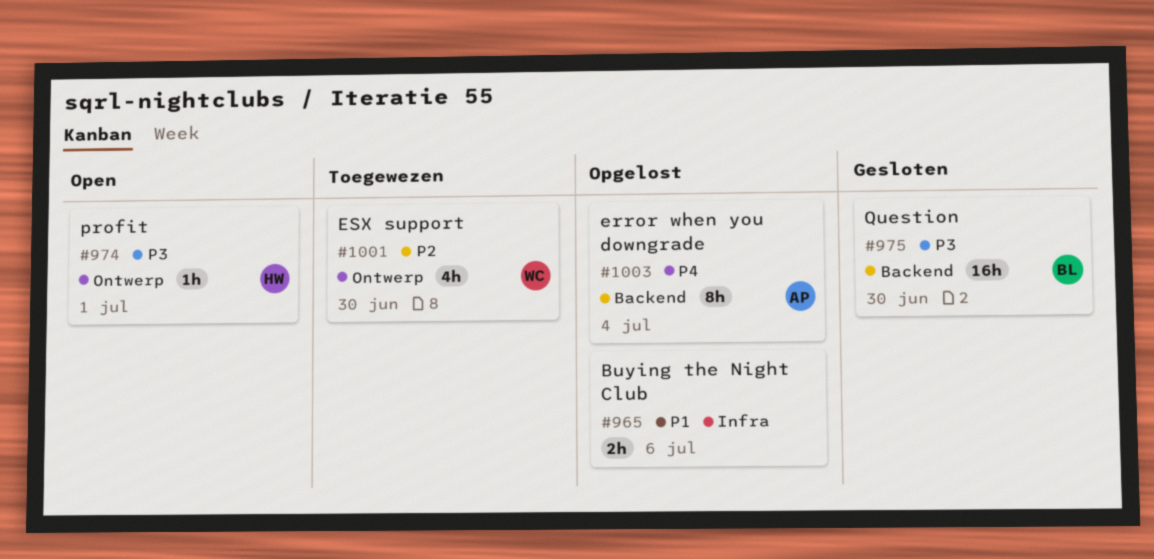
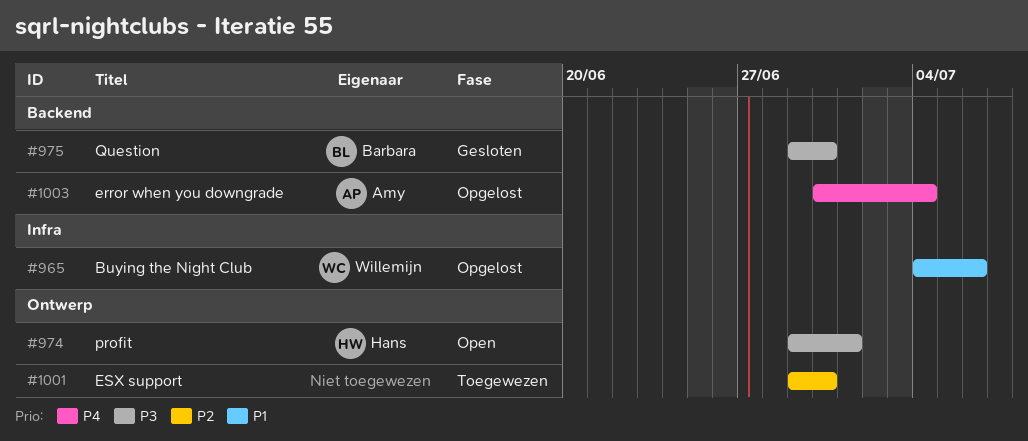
#965, owner: none -> Willemijn
#1001, owner: Willemijn -> none

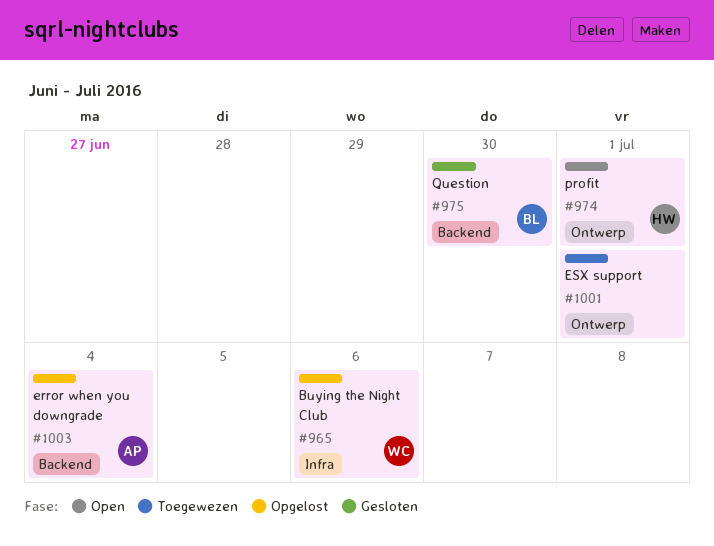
#1001, due: Jun 30 -> Jul 1

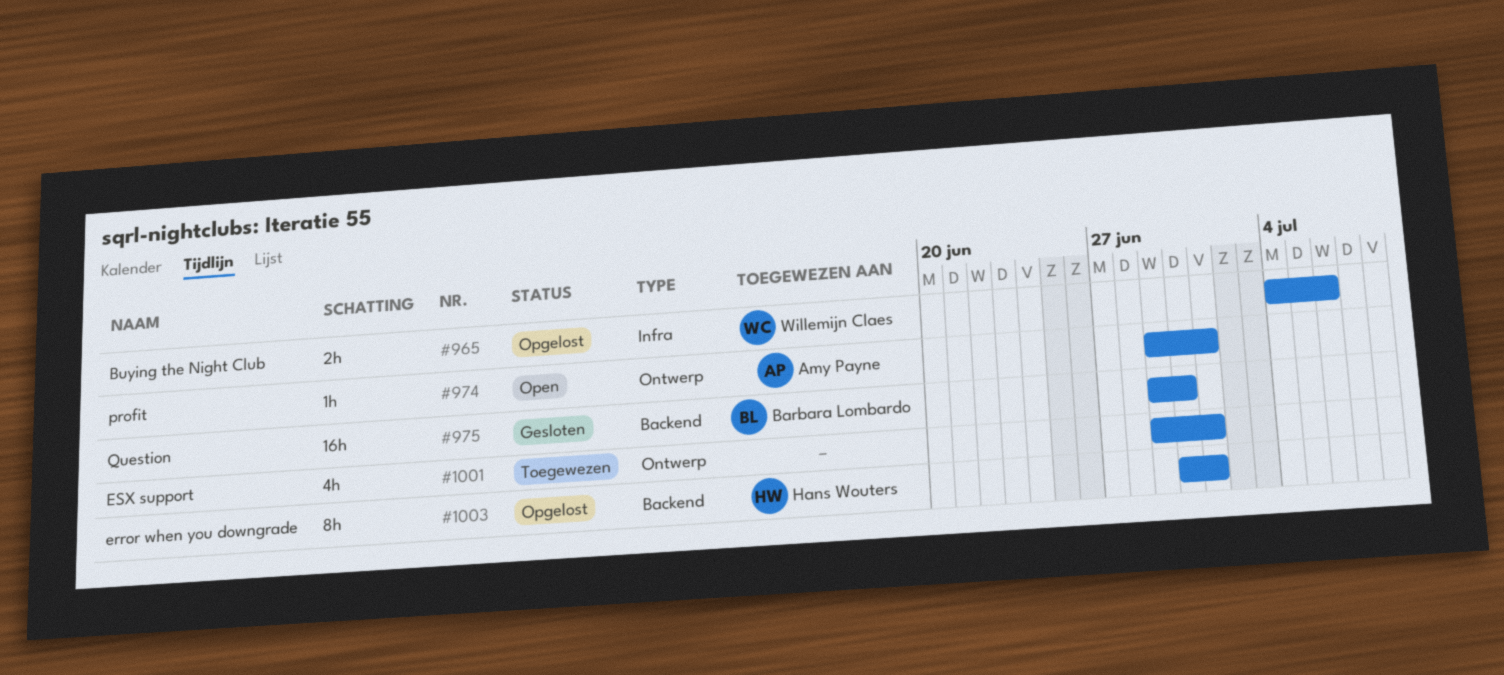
#974, owner: Hans Wouters -> Amy Payne
#1003, owner: Amy Payne -> Hans Wouters
#1003, due: Jul 4 -> Jul 1

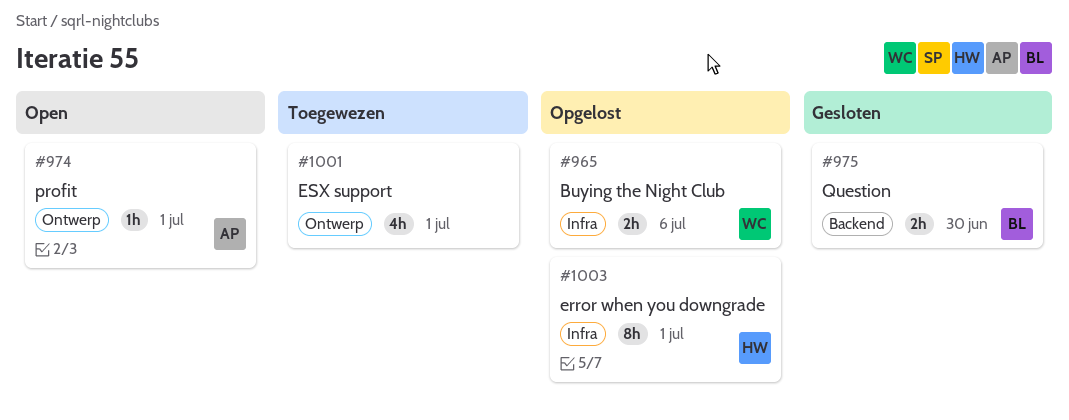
#975, estimate: 16h -> 2h
#1003, label: Backend -> Infra

